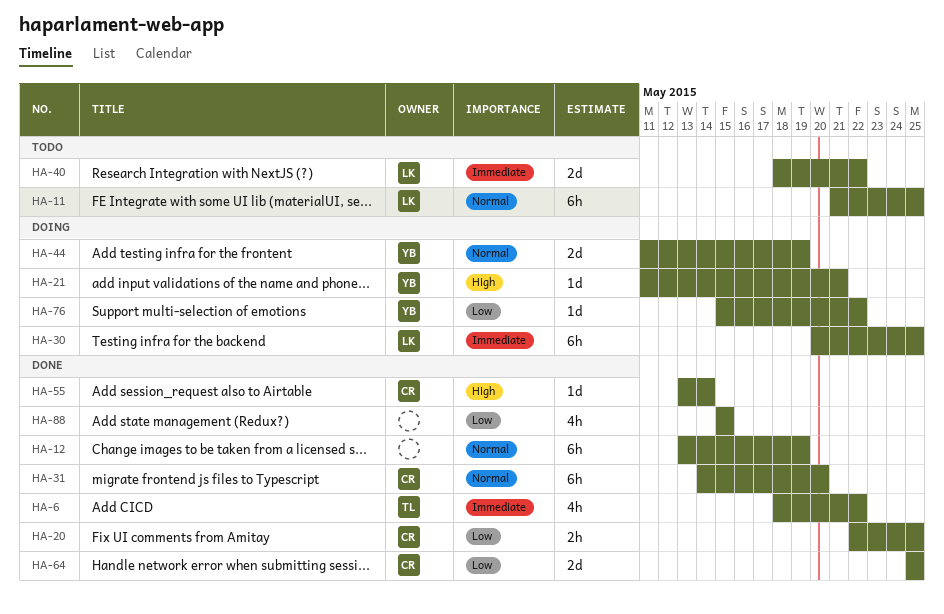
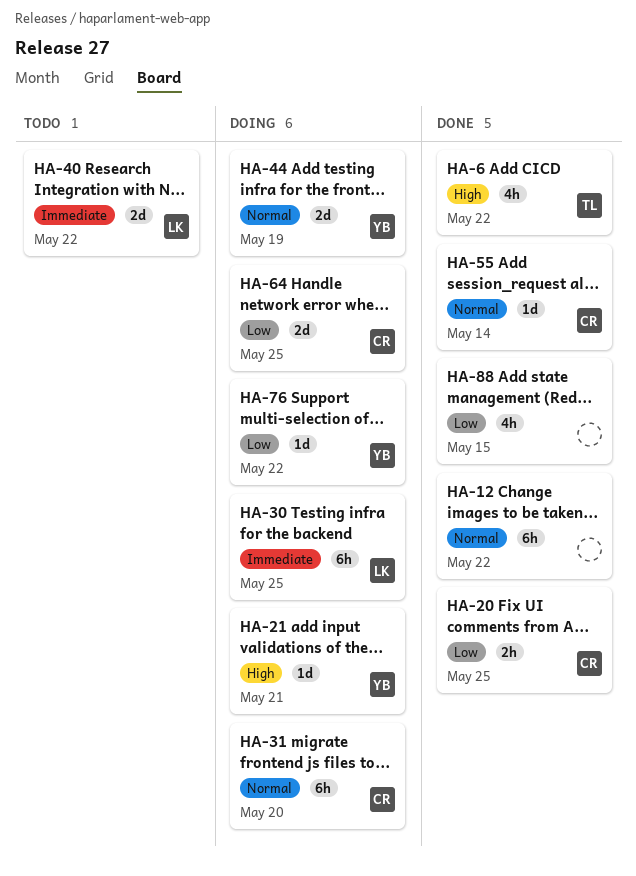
HA-6, priority: Immediate -> High
HA-11: present -> none
HA-12, due: May 19 -> May 22
HA-31, status: Done -> Doing
HA-55, priority: High -> Normal
HA-64, status: Done -> Doing

